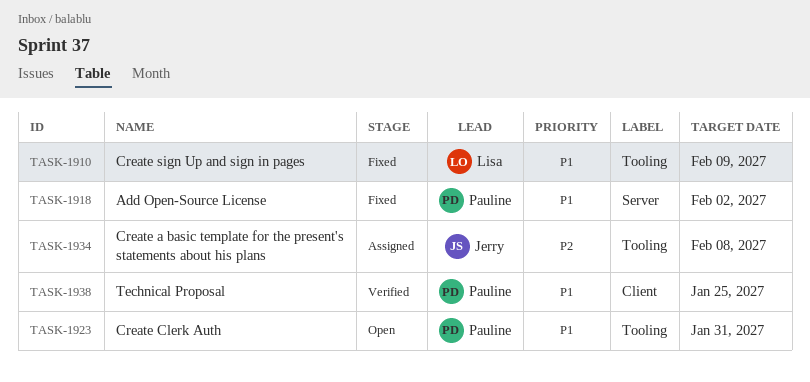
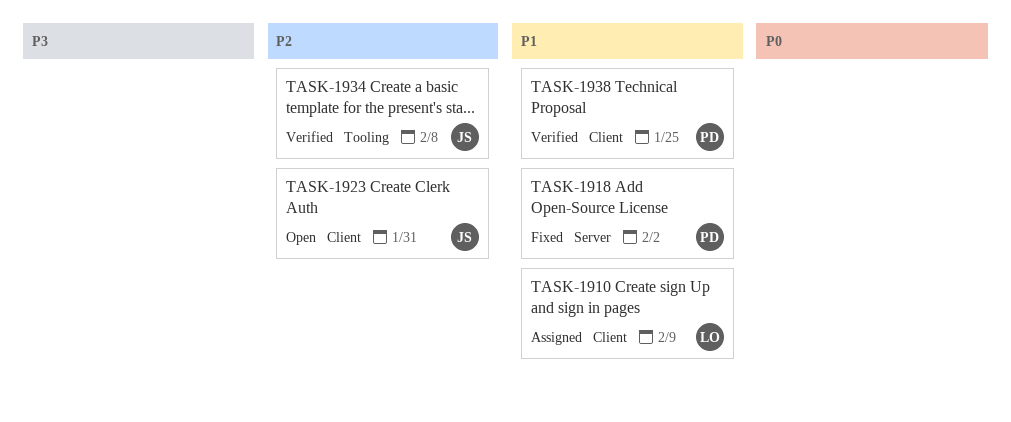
TASK-1910, status: Fixed -> Assigned
TASK-1910, label: Tooling -> Client
TASK-1923, owner: Pauline -> Jerry
TASK-1923, priority: P1 -> P2
TASK-1923, label: Tooling -> Client
TASK-1934, status: Assigned -> Verified

